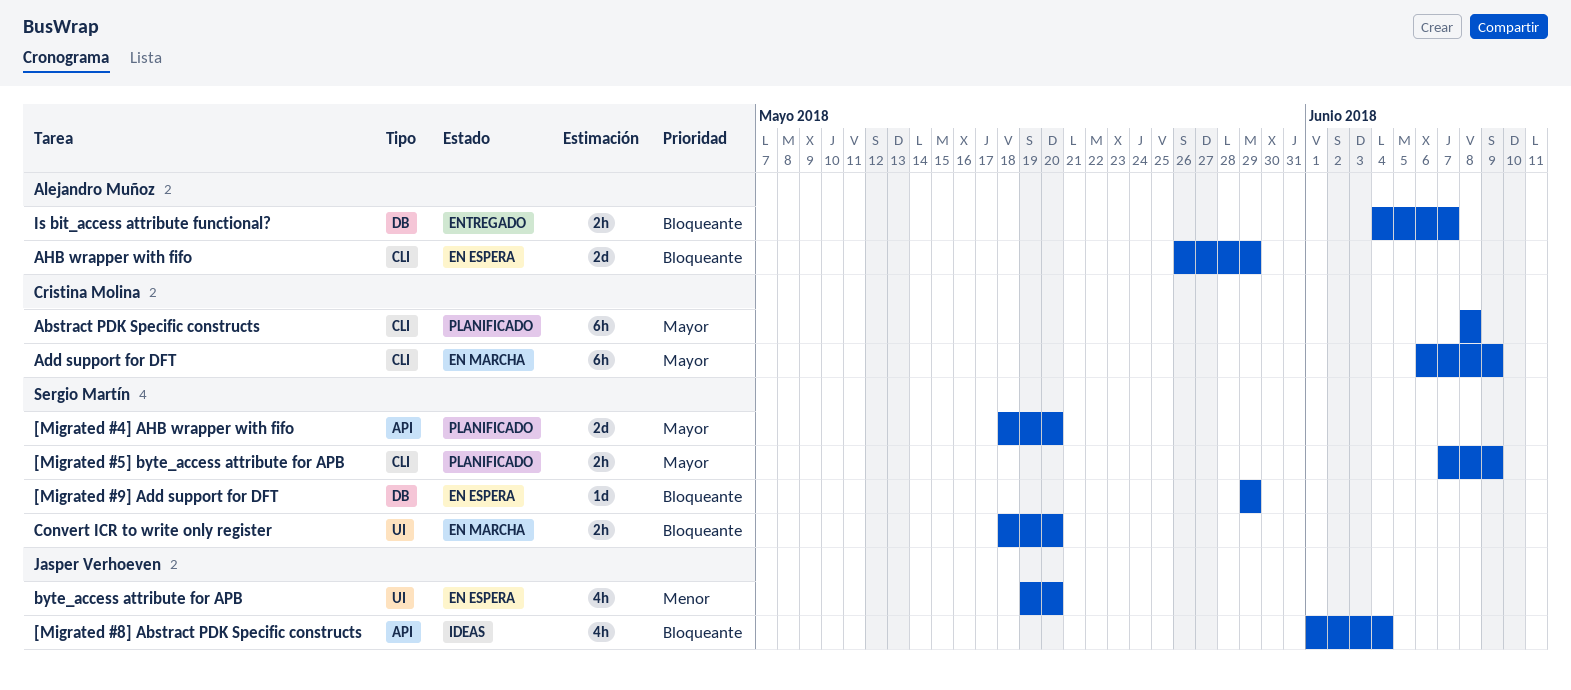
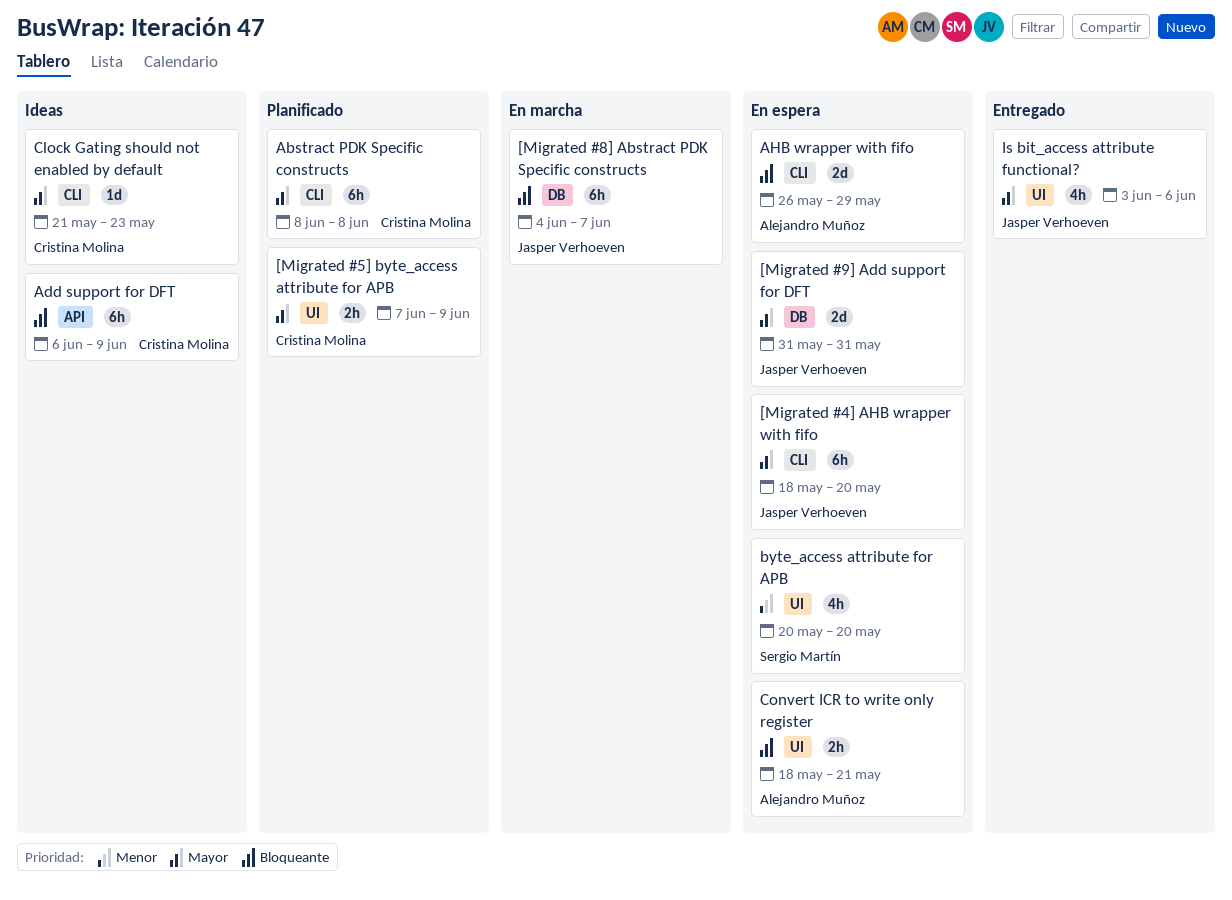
[Migrated #4] AHB wrapper with fifo, status: Planificado -> En espera
[Migrated #4] AHB wrapper with fifo, owner: Sergio Martín -> Jasper Verhoeven
[Migrated #4] AHB wrapper with fifo, label: API -> CLI
[Migrated #4] AHB wrapper with fifo, estimate: 2d -> 6h
[Migrated #5] byte_access attribute for APB, owner: Sergio Martín -> Cristina Molina
[Migrated #5] byte_access attribute for APB, label: CLI -> UI
[Migrated #8] Abstract PDK Specific constructs, status: Ideas -> En marcha
[Migrated #8] Abstract PDK Specific constructs, label: API -> DB
[Migrated #8] Abstract PDK Specific constructs, estimate: 4h -> 6h
[Migrated #8] Abstract PDK Specific constructs, start: Jun 1 -> Jun 4
[Migrated #8] Abstract PDK Specific constructs, due: Jun 4 -> Jun 7
[Migrated #9] Add support for DFT, owner: Sergio Martín -> Jasper Verhoeven
[Migrated #9] Add support for DFT, priority: Bloqueante -> Mayor
[Migrated #9] Add support for DFT, estimate: 1d -> 2d
[Migrated #9] Add support for DFT, start: May 29 -> May 31
[Migrated #9] Add support for DFT, due: May 29 -> May 31
Add support for DFT, status: En marcha -> Ideas
Add support for DFT, priority: Mayor -> Bloqueante
Add support for DFT, label: CLI -> API
byte_access attribute for APB, owner: Jasper Verhoeven -> Sergio Martín
byte_access attribute for APB, start: May 19 -> May 20
Clock Gating should not enabled by default: none -> present
Convert ICR to write only register, status: En marcha -> En espera
Convert ICR to write only register, owner: Sergio Martín -> Alejandro Muñoz
Convert ICR to write only register, due: May 20 -> May 21
Is bit_access attribute functional?, owner: Alejandro Muñoz -> Jasper Verhoeven
Is bit_access attribute functional?, priority: Bloqueante -> Mayor
Is bit_access attribute functional?, label: DB -> UI
Is bit_access attribute functional?, estimate: 2h -> 4h
Is bit_access attribute functional?, start: Jun 4 -> Jun 3
Is bit_access attribute functional?, due: Jun 7 -> Jun 6

